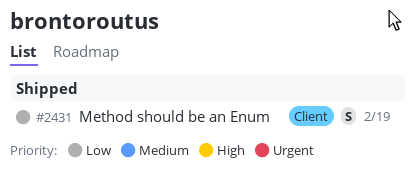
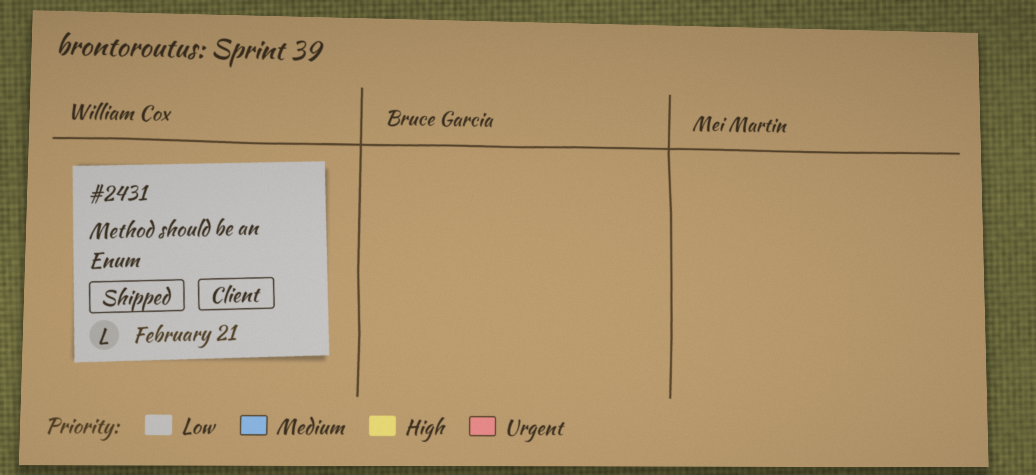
#2431, estimate: S -> L
#2431, due: Feb 19 -> Feb 21

